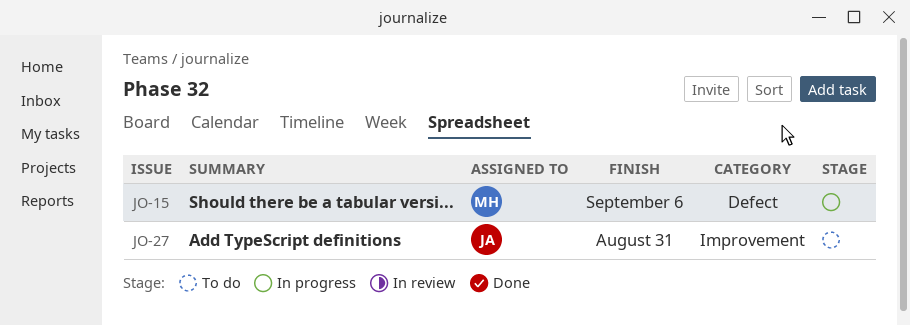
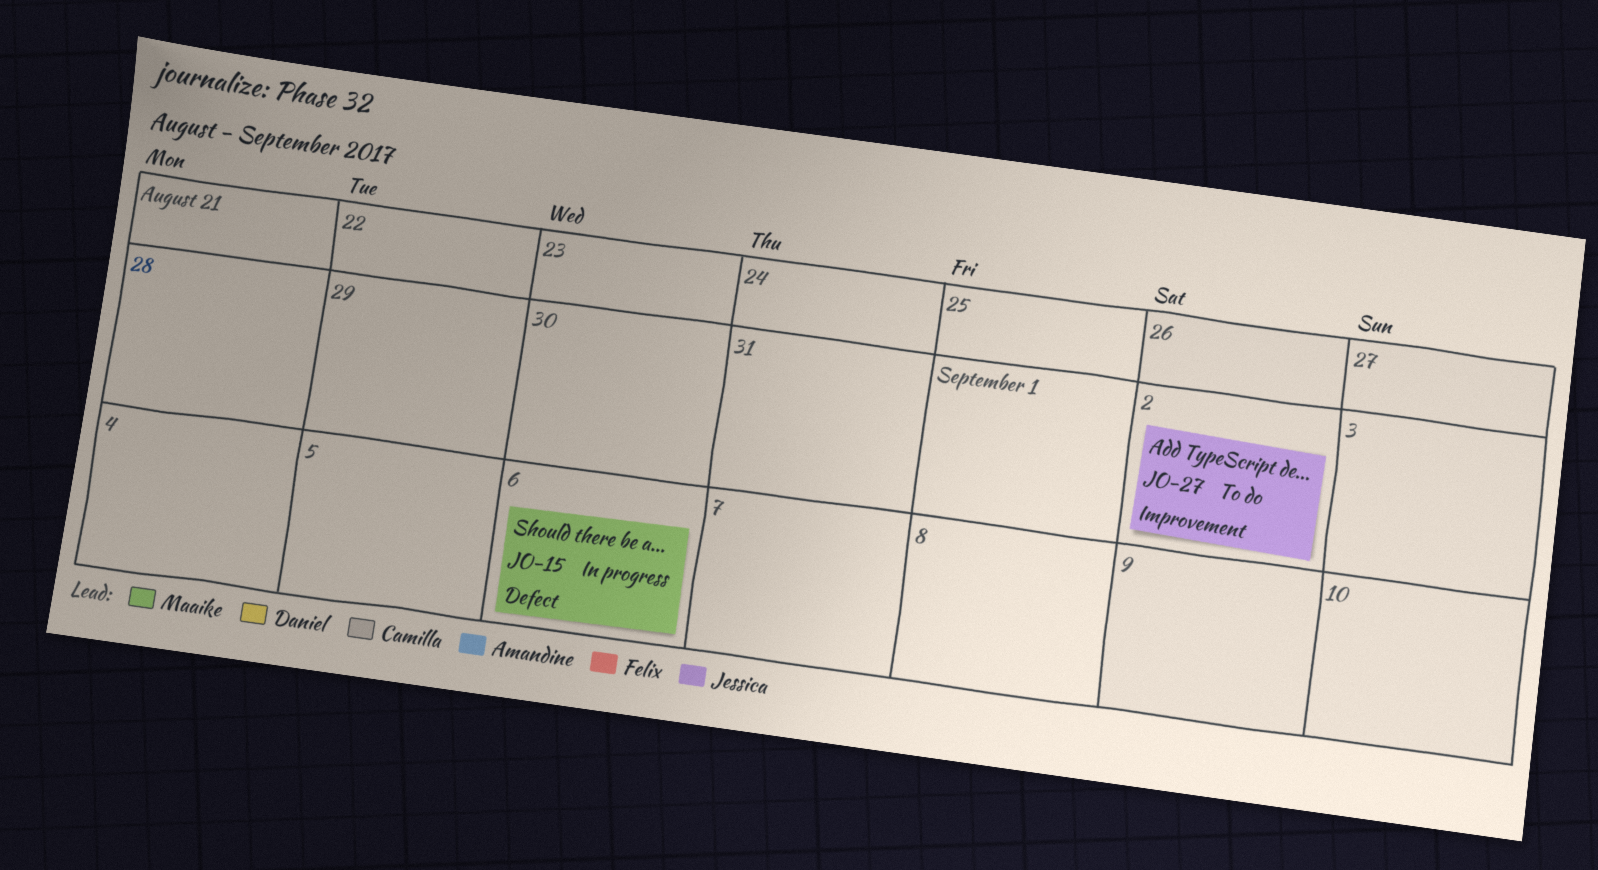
JO-27, due: Aug 31 -> Sep 2

